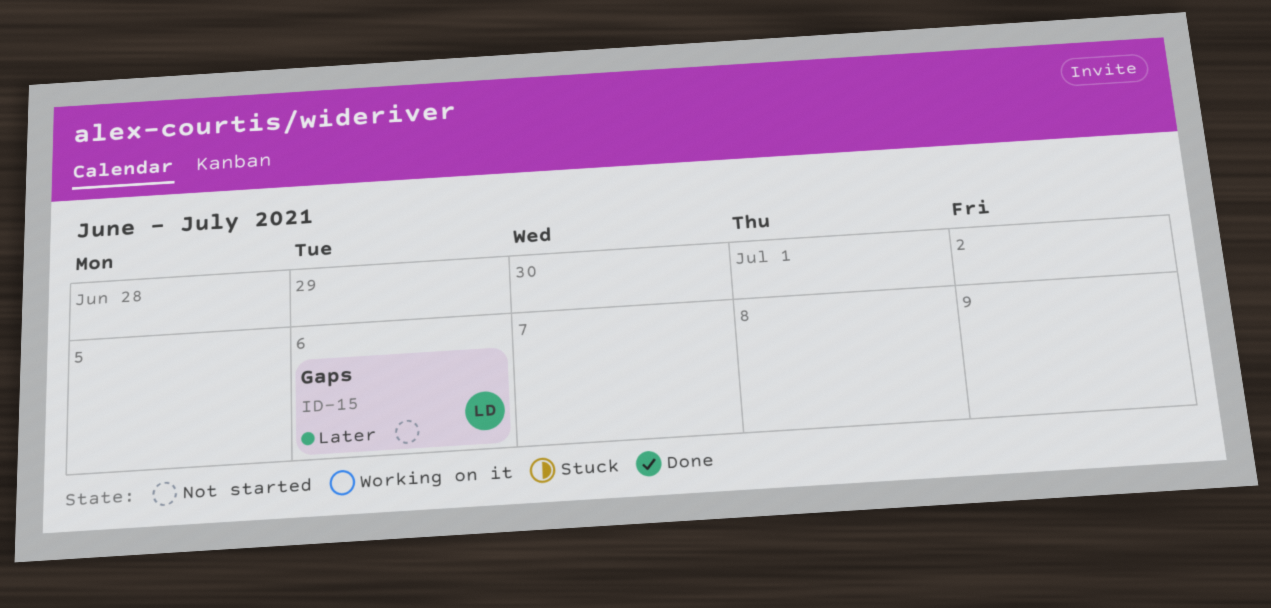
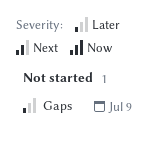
Gaps, due: Jul 6 -> Jul 9

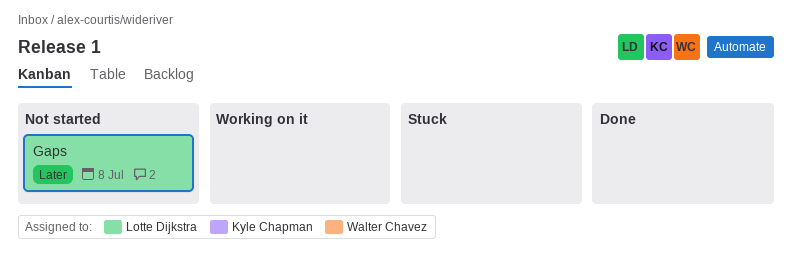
Gaps, due: Jul 9 -> Jul 8

